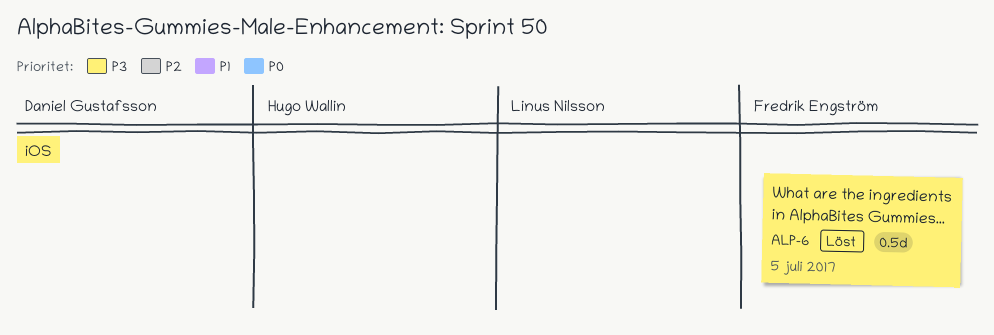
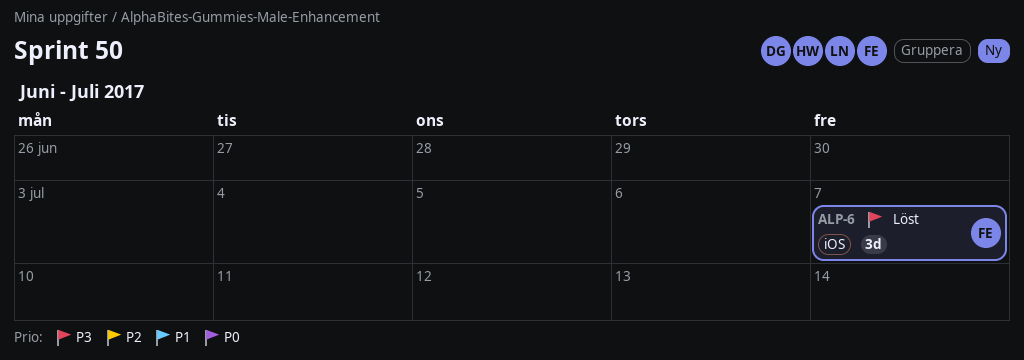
ALP-6, estimate: 0.5d -> 3d
ALP-6, due: Jul 5 -> Jul 7

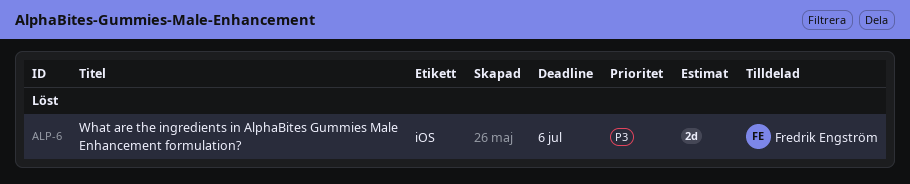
ALP-6, estimate: 3d -> 2d
ALP-6, due: Jul 7 -> Jul 6

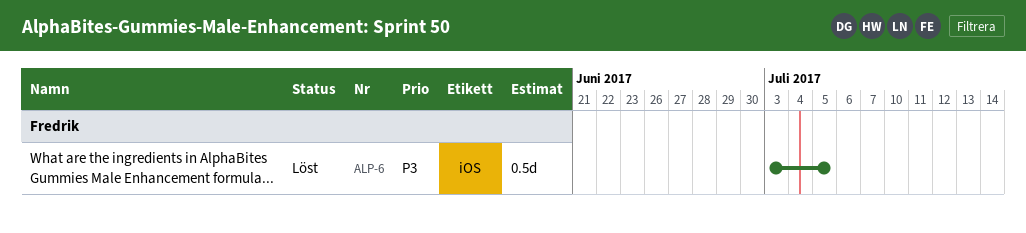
ALP-6, estimate: 2d -> 0.5d
ALP-6, due: Jul 6 -> Jul 5

